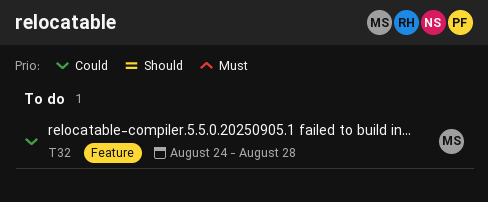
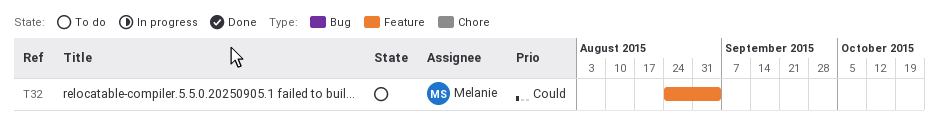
T32, due: Aug 28 -> Sep 4

